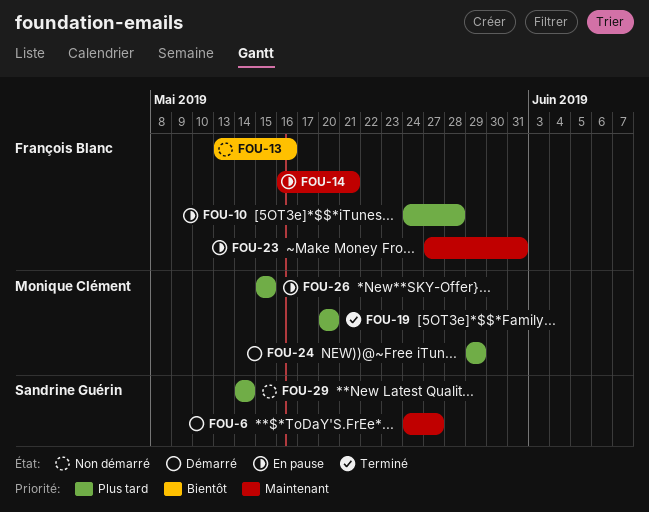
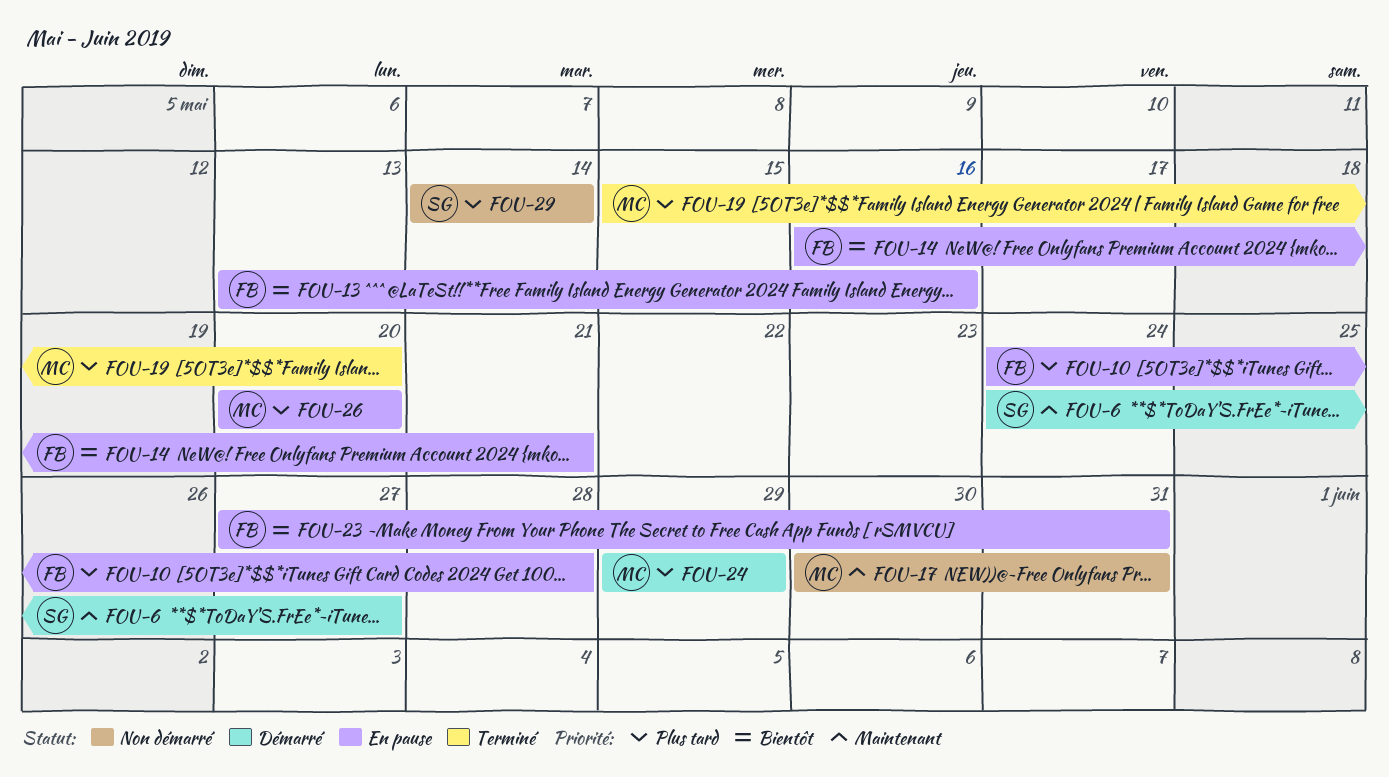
FOU-13, status: Non démarré -> En pause
FOU-14, priority: Maintenant -> Bientôt
FOU-17: none -> present
FOU-19, start: May 20 -> May 15
FOU-23, priority: Maintenant -> Bientôt
FOU-26, start: May 15 -> May 20
FOU-26, due: May 15 -> May 20

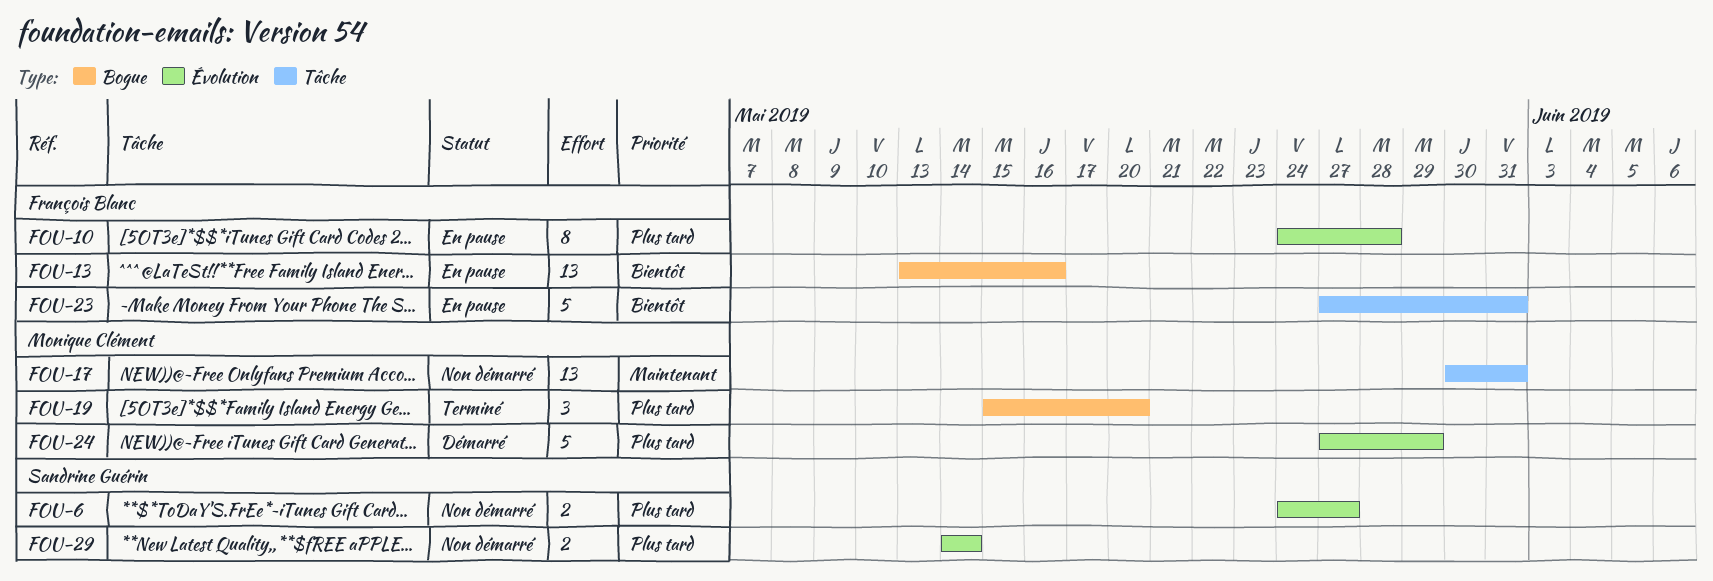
FOU-6, status: Démarré -> Non démarré
FOU-6, priority: Maintenant -> Plus tard
FOU-14: present -> none
FOU-24, start: May 29 -> May 27
FOU-26: present -> none

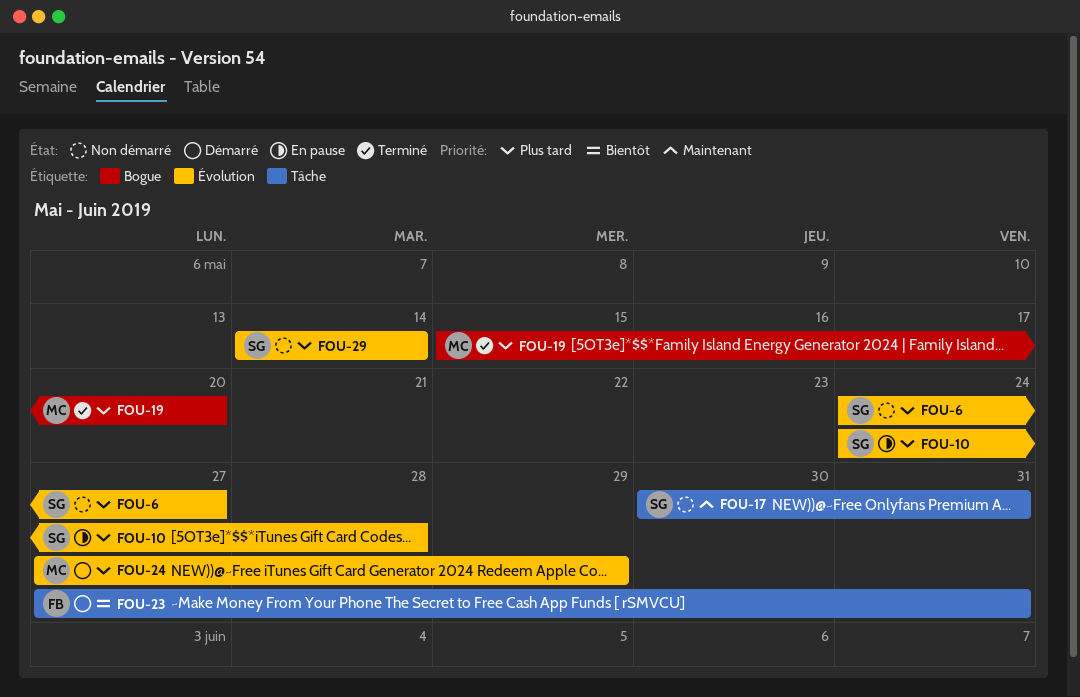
FOU-10, owner: François Blanc -> Sandrine Guérin
FOU-13: present -> none
FOU-17, owner: Monique Clément -> Sandrine Guérin
FOU-23, status: En pause -> Démarré

